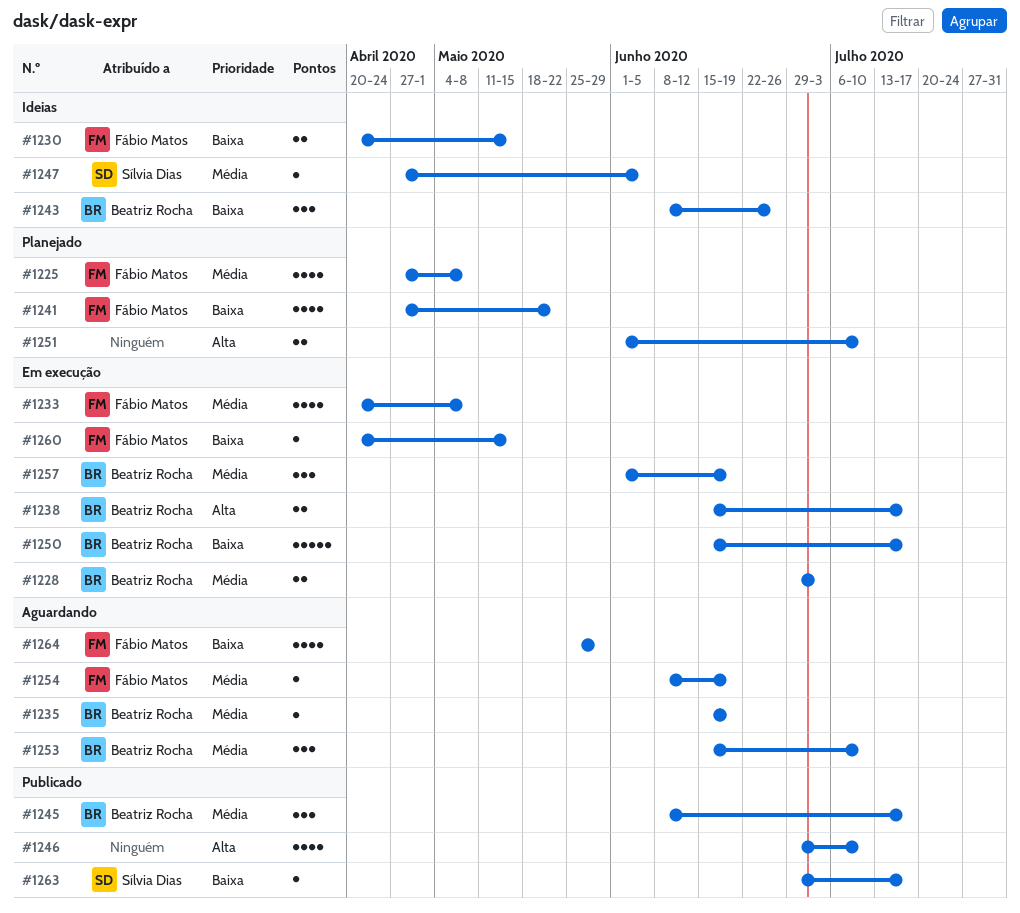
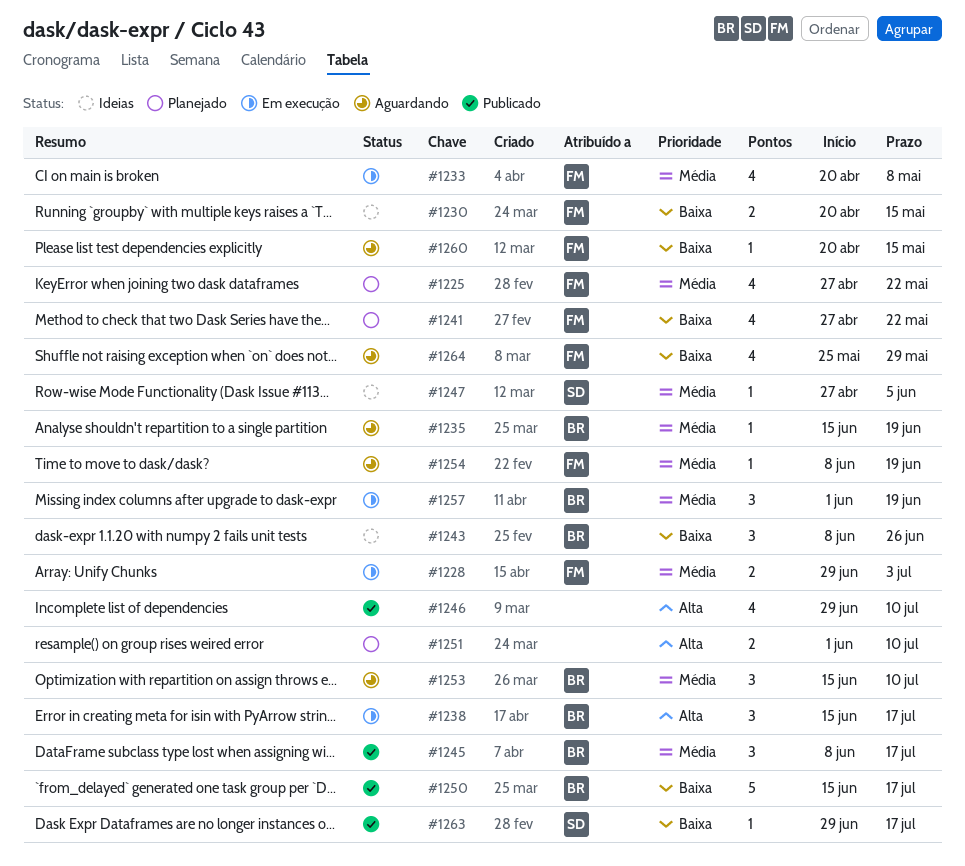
#1225, due: May 8 -> May 22
#1228, owner: Beatriz Rocha -> Fábio Matos
#1238, estimate: 2 -> 3
#1250, status: Em execução -> Publicado
#1260, status: Em execução -> Aguardando

